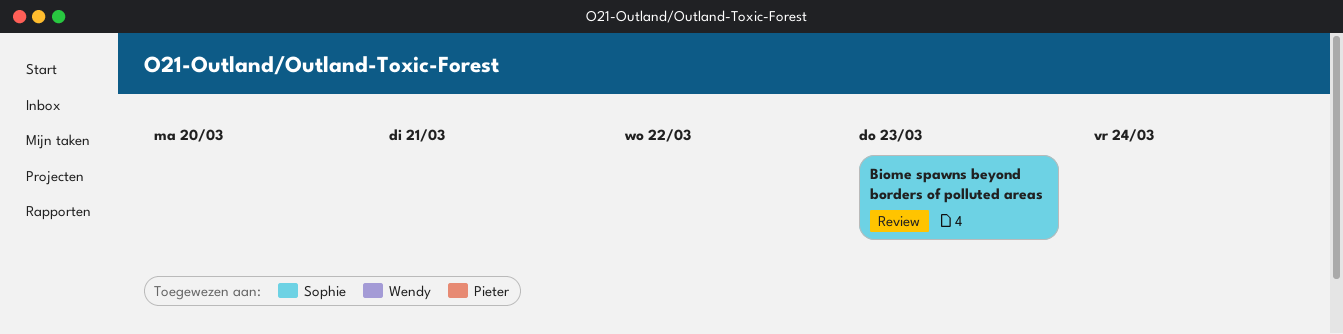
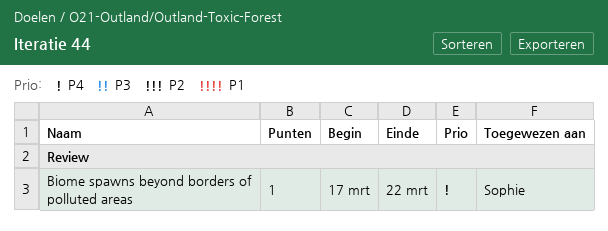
Biome spawns beyond borders of polluted areas, due: Mar 23 -> Mar 22

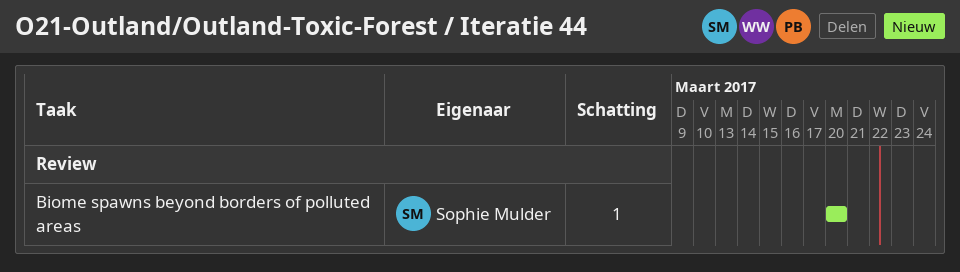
Biome spawns beyond borders of polluted areas, start: Mar 17 -> Mar 20
Biome spawns beyond borders of polluted areas, due: Mar 22 -> Mar 20

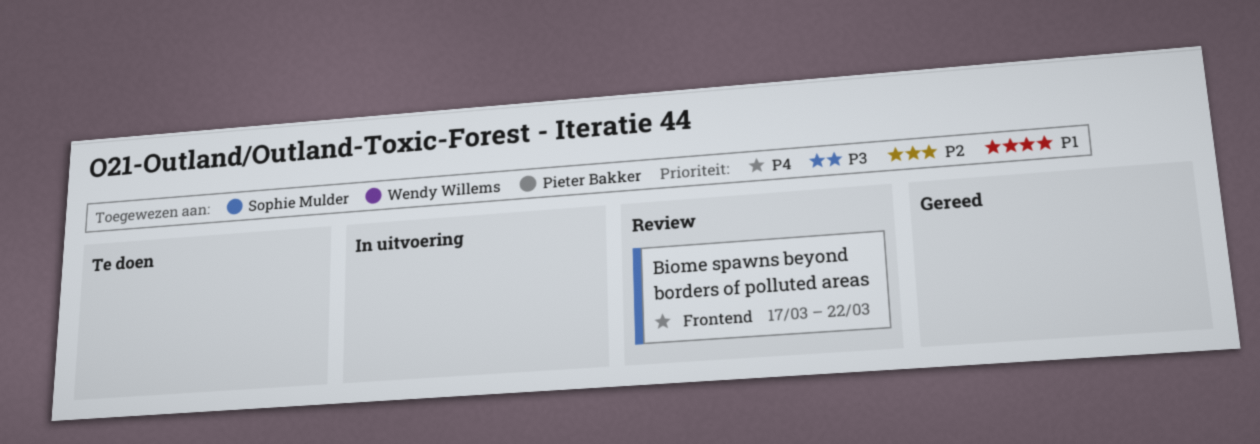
Biome spawns beyond borders of polluted areas, start: Mar 20 -> Mar 17
Biome spawns beyond borders of polluted areas, due: Mar 20 -> Mar 22

